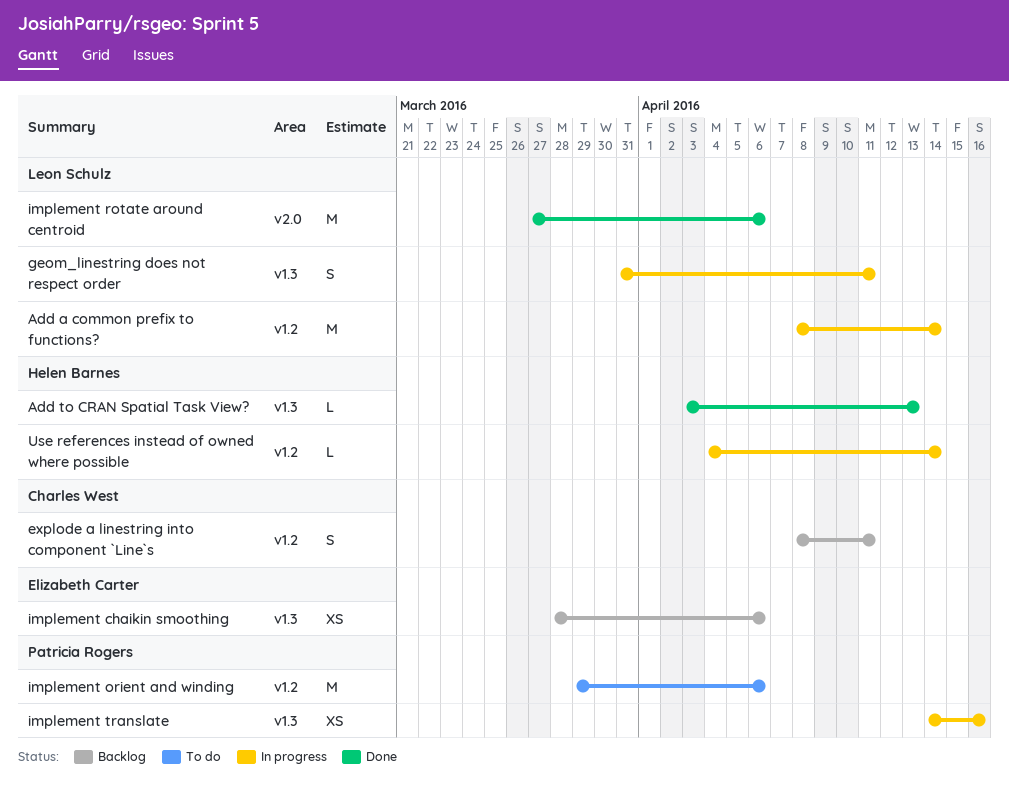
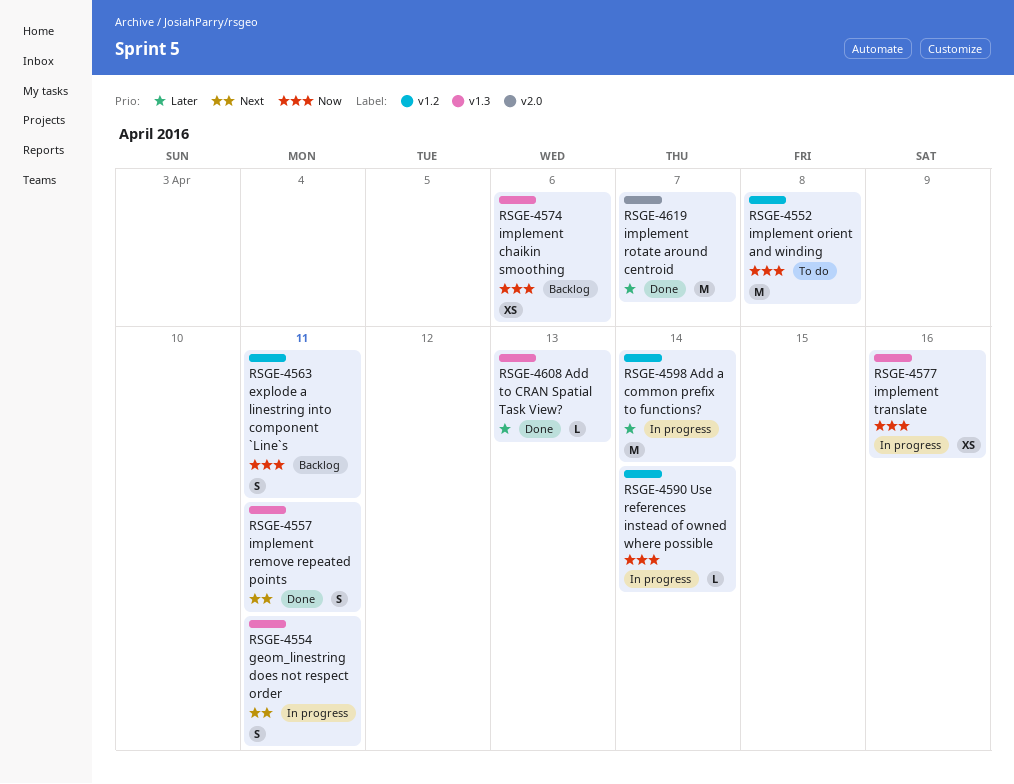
implement orient and winding, due: Apr 6 -> Apr 8
implement remove repeated points: none -> present
implement rotate around centroid, due: Apr 6 -> Apr 7

